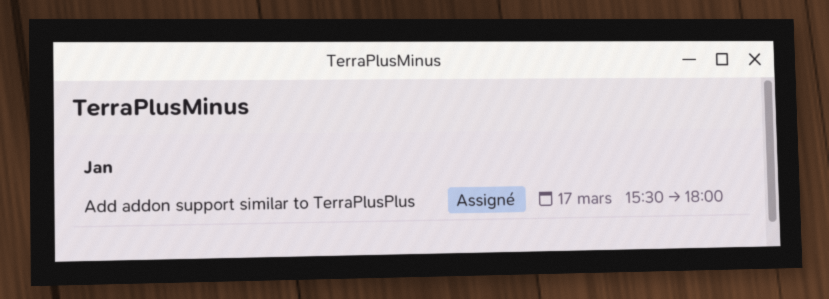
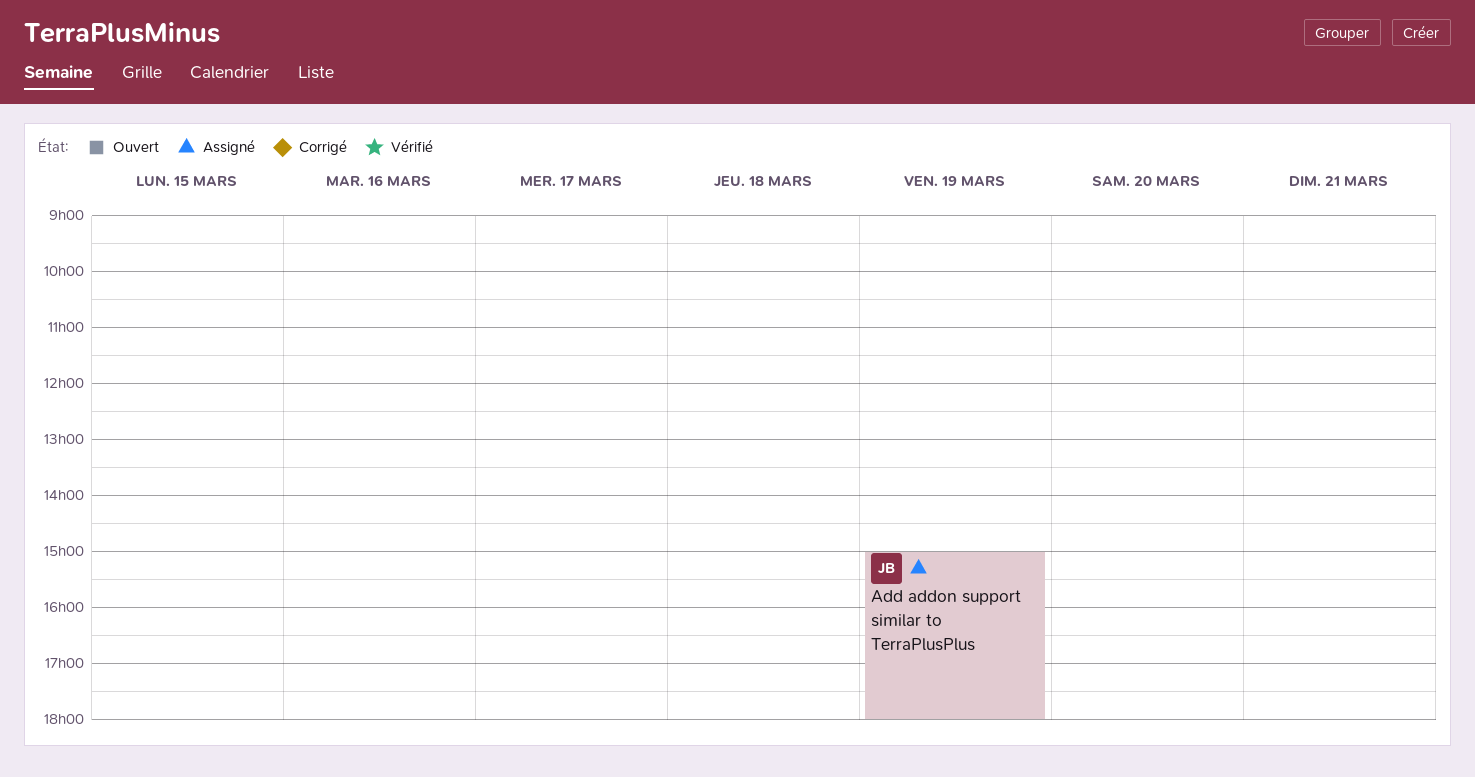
Add addon support similar to TerraPlusPlus, day: Mar 17 -> Mar 19
Add addon support similar to TerraPlusPlus, begins: 15:30 -> 15:00

